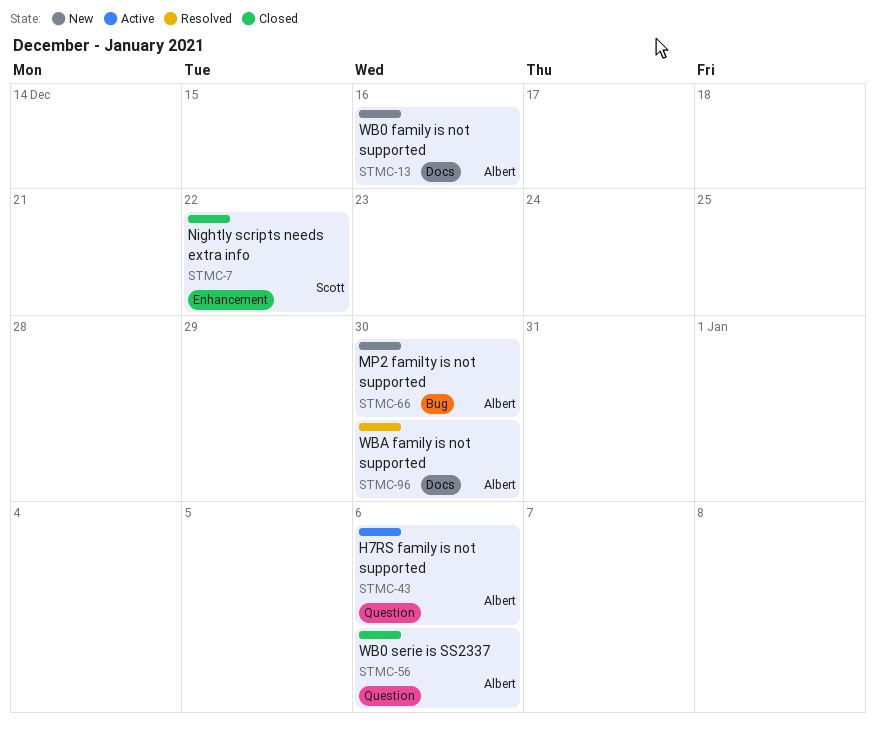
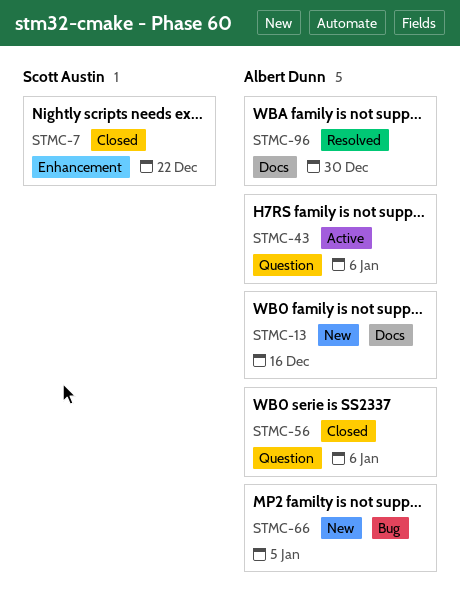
STMC-66, due: Dec 30 -> Jan 5

